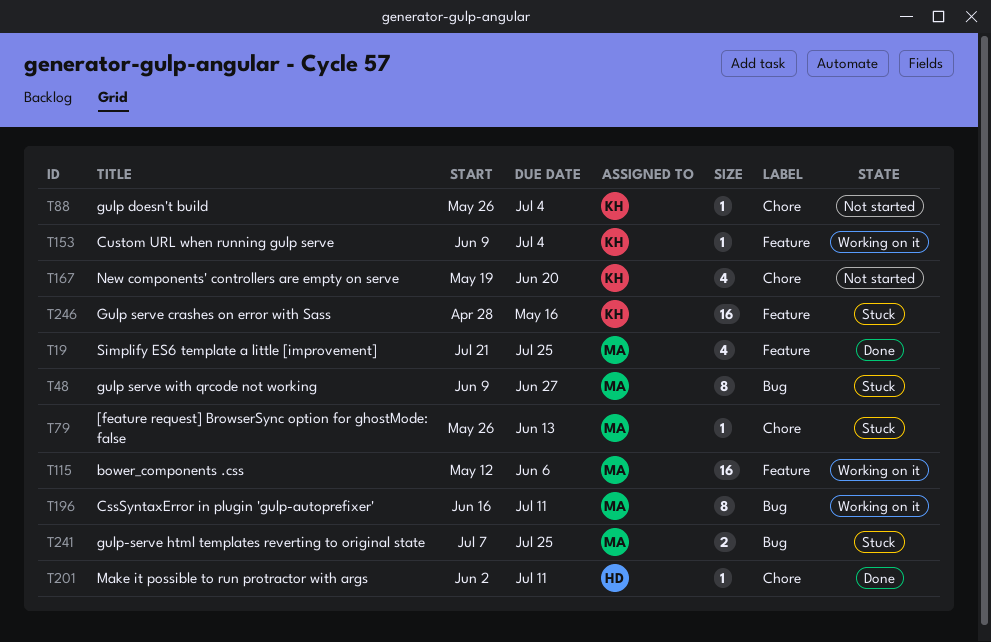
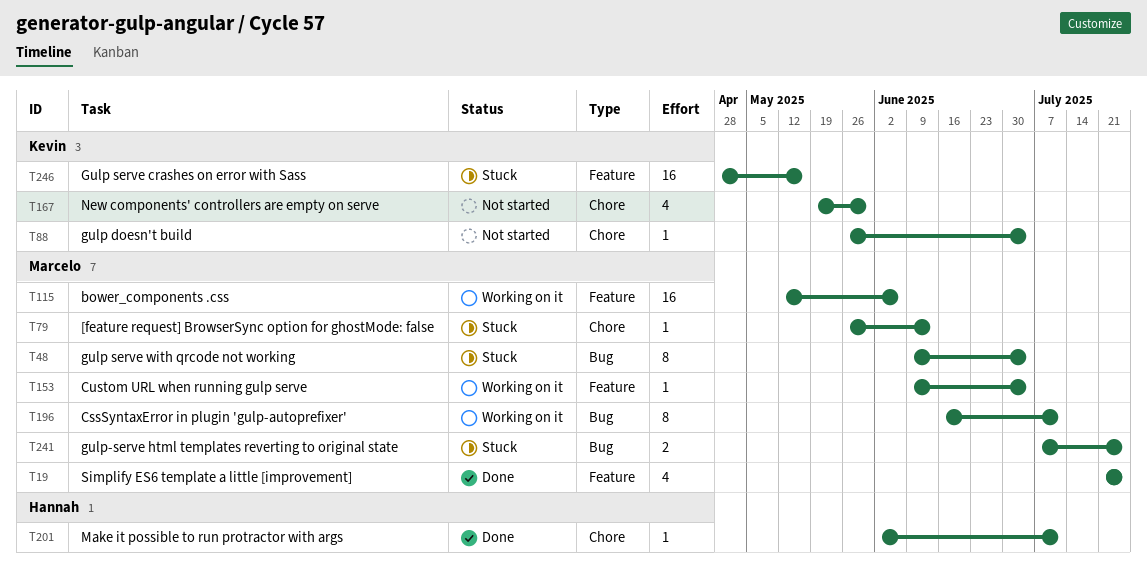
T48, due: Jun 27 -> Jul 4
T153, owner: Kevin -> Marcelo
T167, due: Jun 20 -> May 30

